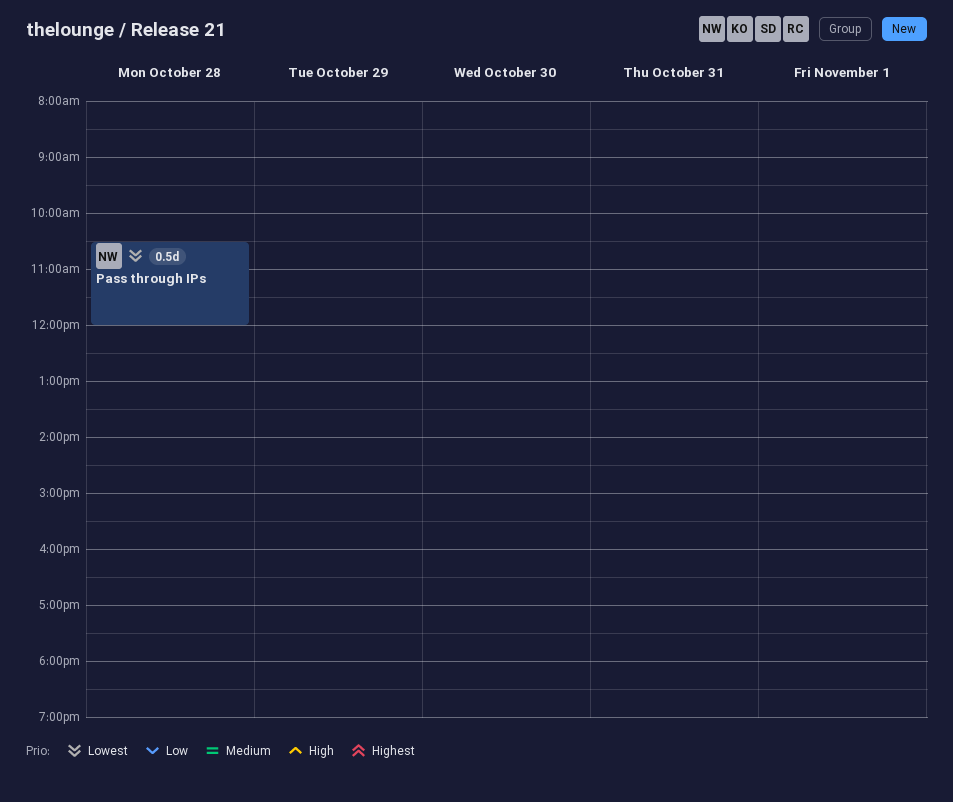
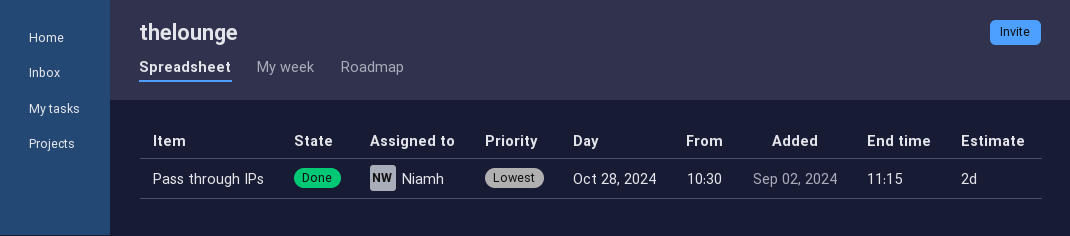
Pass through IPs, estimate: 0.5d -> 2d
Pass through IPs, ends: 12:00 -> 11:15

